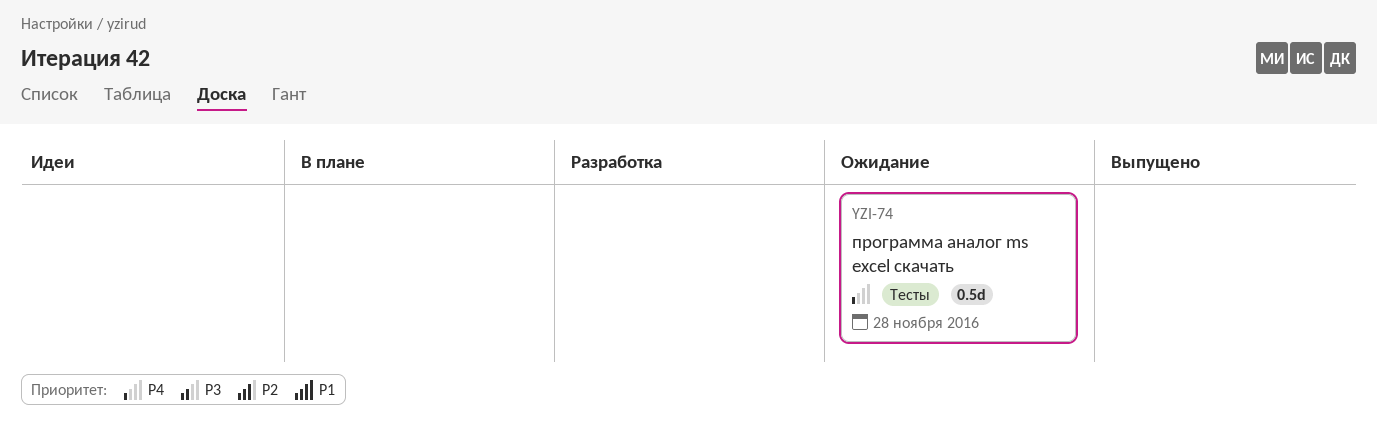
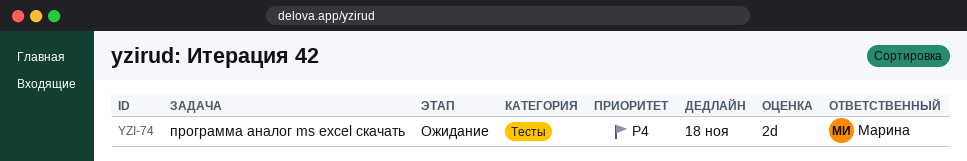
YZI-74, estimate: 0.5d -> 2d
YZI-74, due: Nov 28 -> Nov 18

